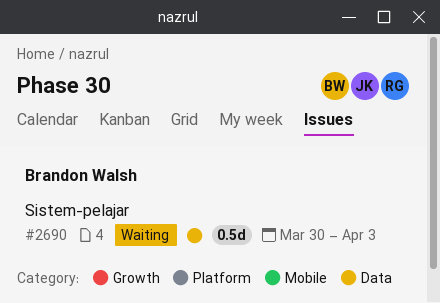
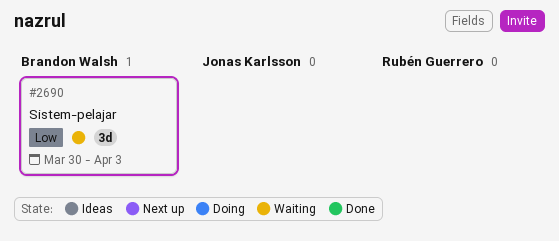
#2690, estimate: 0.5d -> 3d

